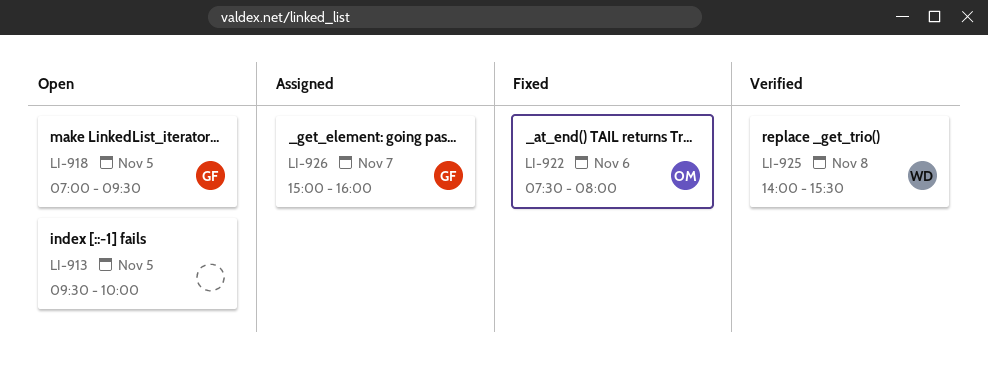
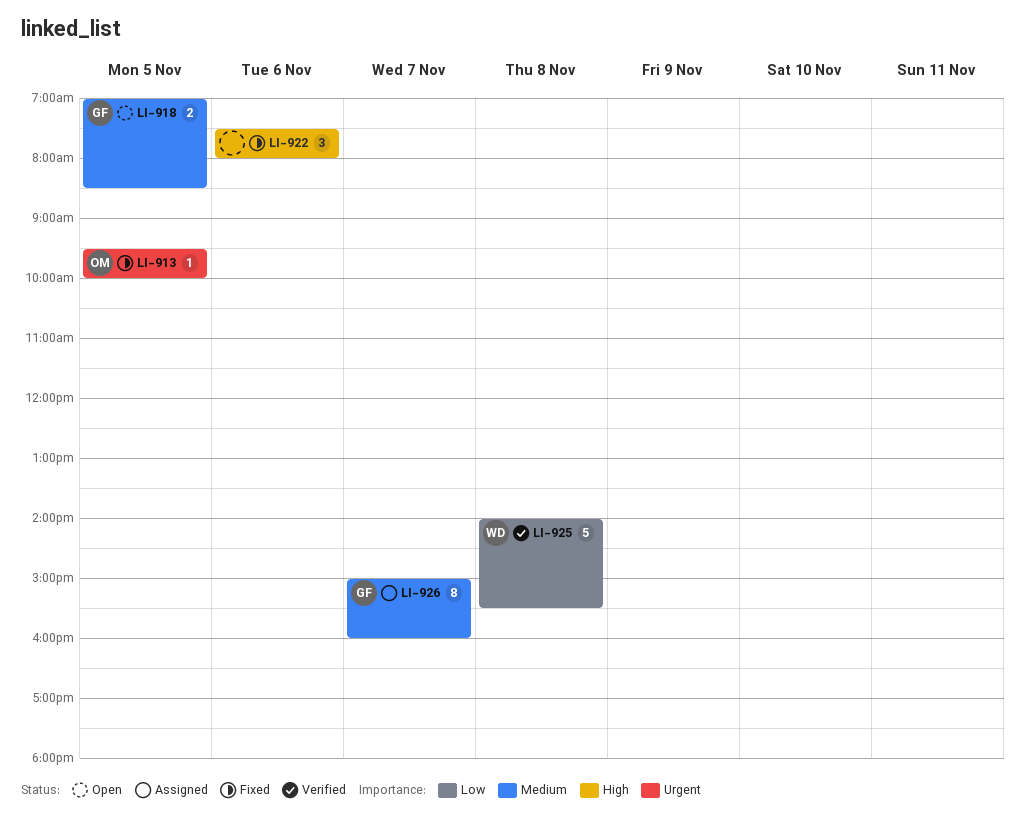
LI-913, status: Open -> Fixed
LI-913, owner: none -> OM
LI-918, ends: 09:30 -> 08:30
LI-922, owner: OM -> none

